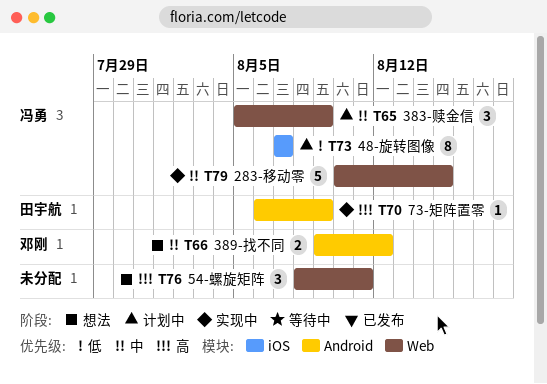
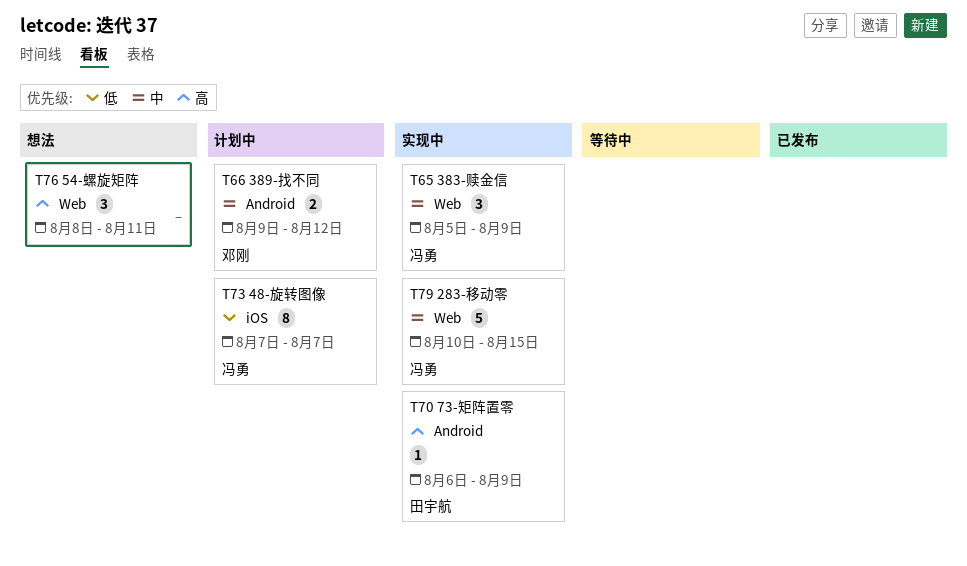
T65, status: 计划中 -> 实现中
T66, status: 想法 -> 计划中

